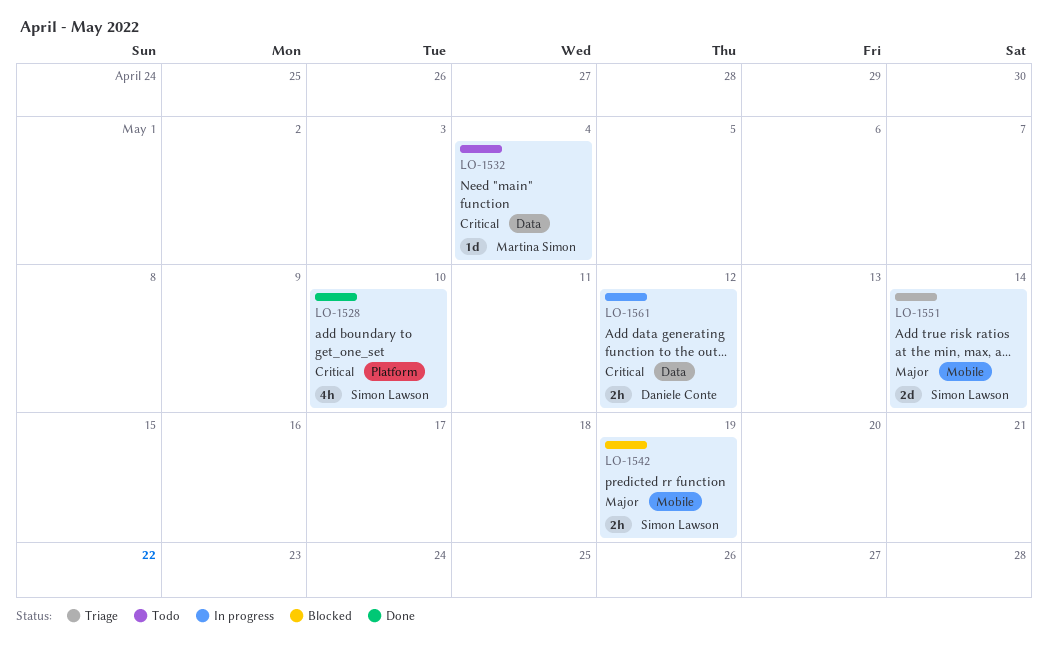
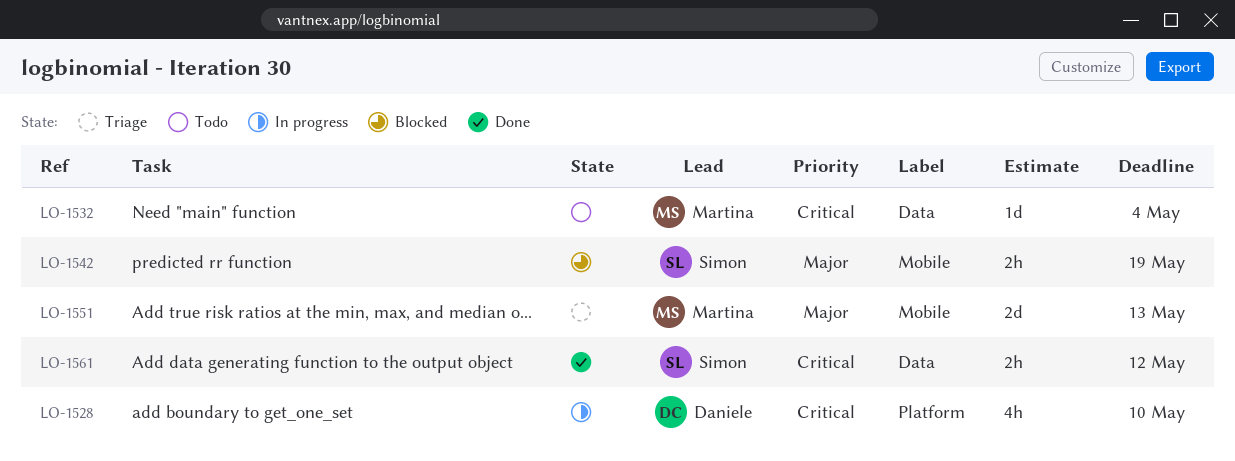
LO-1528, status: Done -> In progress
LO-1528, owner: Simon Lawson -> Daniele Conte
LO-1551, owner: Simon Lawson -> Martina Simon
LO-1551, due: May 14 -> May 13
LO-1561, status: In progress -> Done
LO-1561, owner: Daniele Conte -> Simon Lawson

